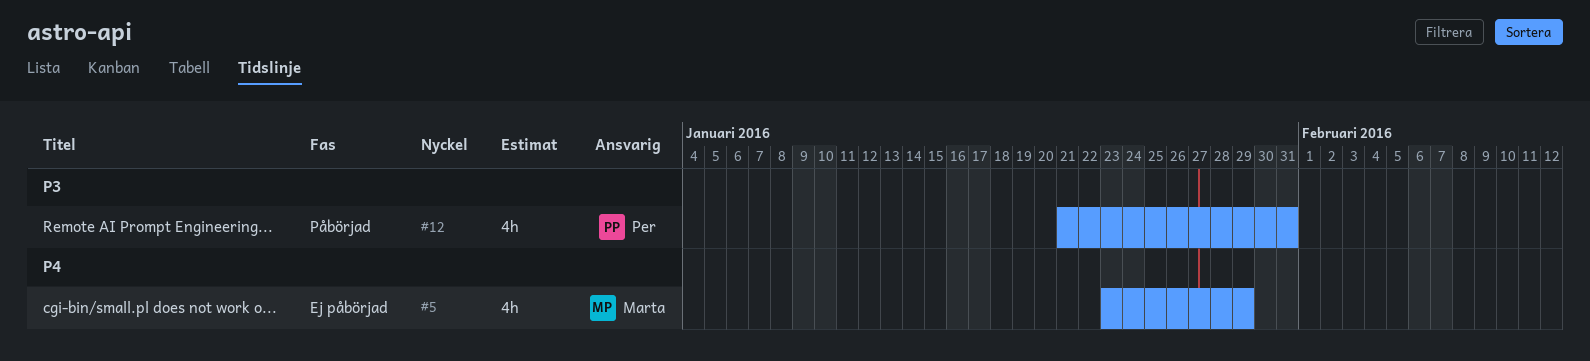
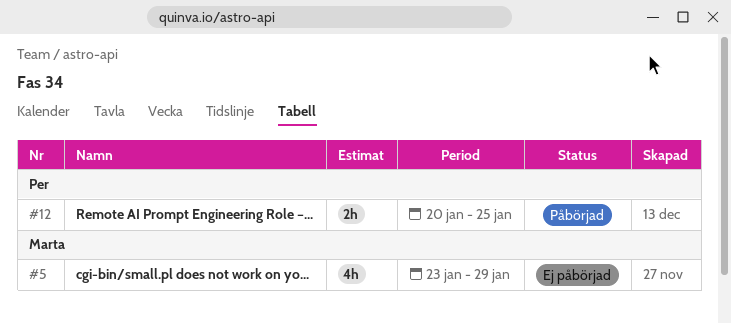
#12, estimate: 4h -> 2h
#12, start: Jan 21 -> Jan 20
#12, due: Jan 31 -> Jan 25

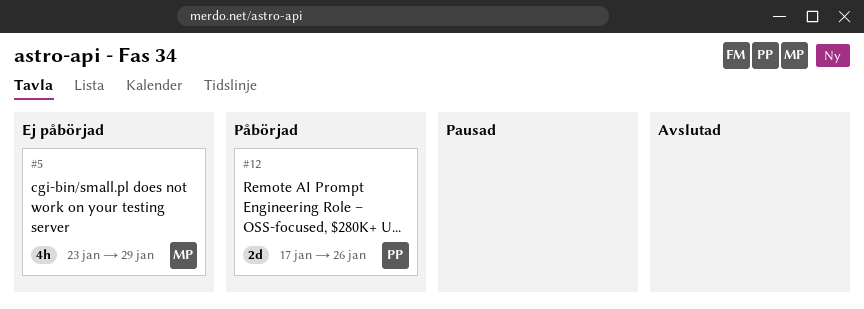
#12, estimate: 2h -> 2d
#12, start: Jan 20 -> Jan 17
#12, due: Jan 25 -> Jan 26

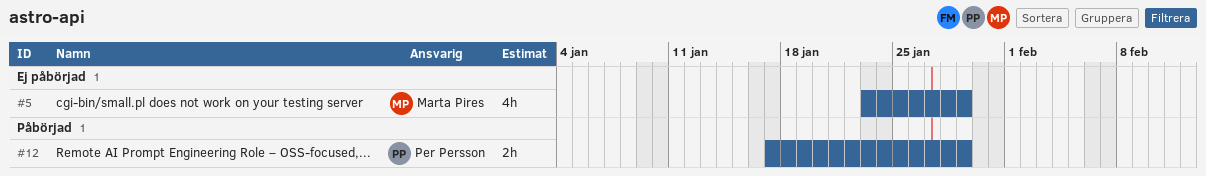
#12, estimate: 2d -> 2h
#12, due: Jan 26 -> Jan 29

